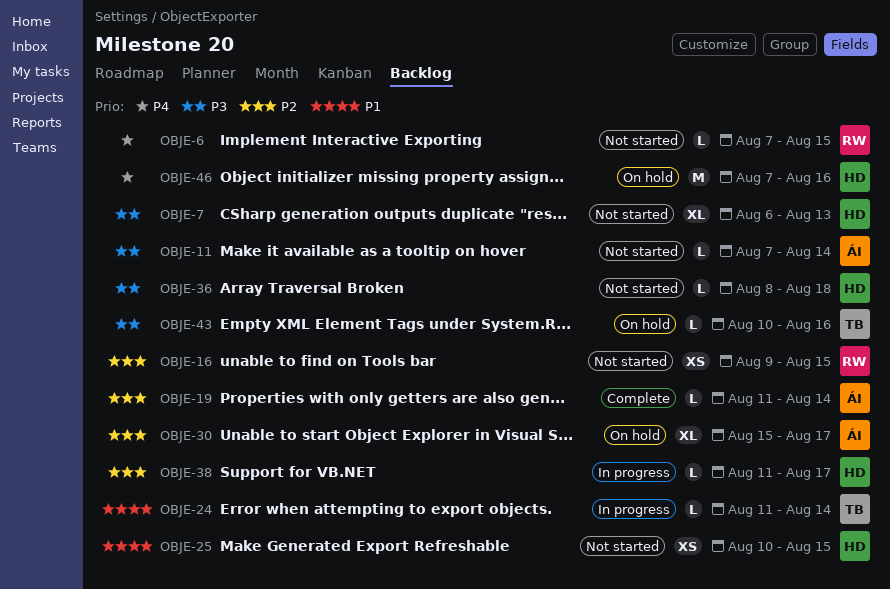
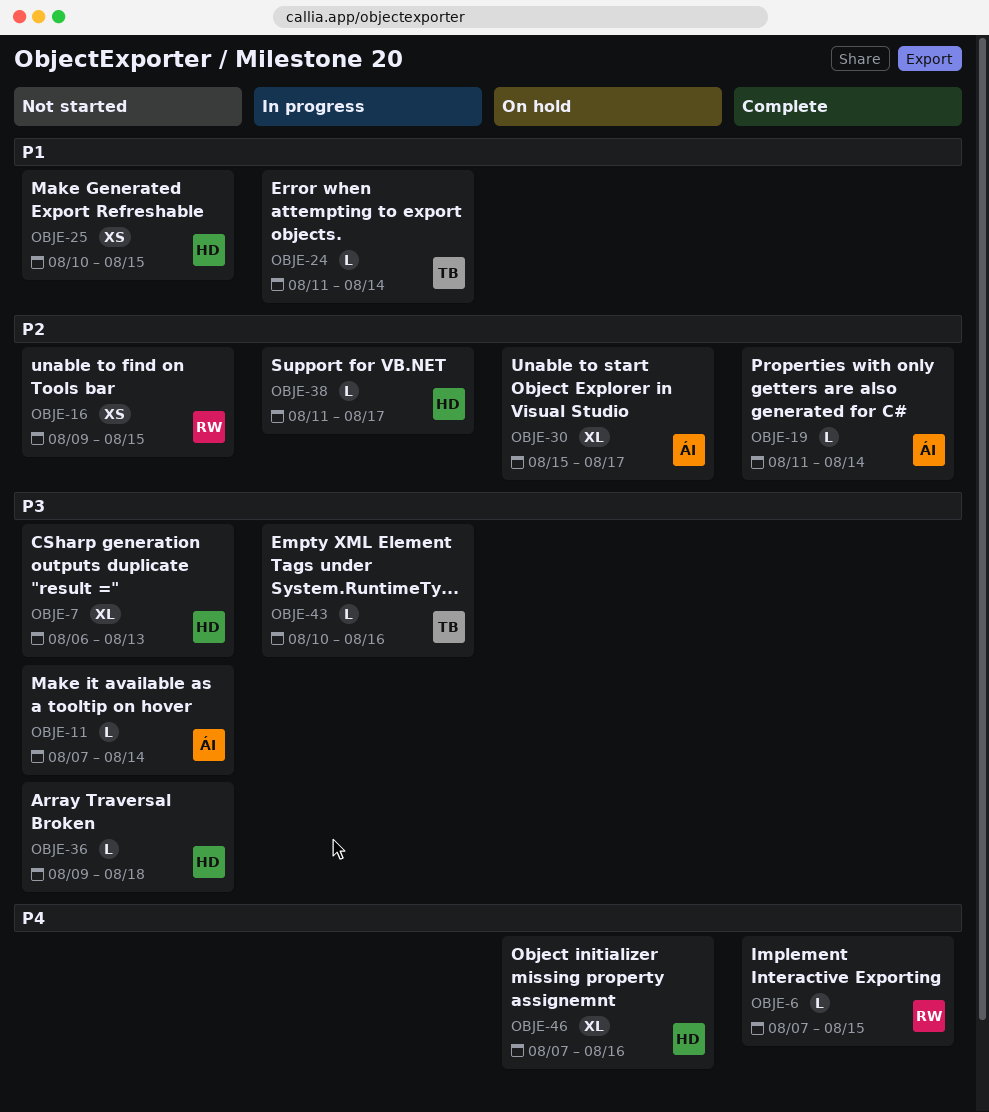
OBJE-6, status: Not started -> Complete
OBJE-36, start: Aug 8 -> Aug 9
OBJE-43, status: On hold -> In progress
OBJE-46, estimate: M -> XL

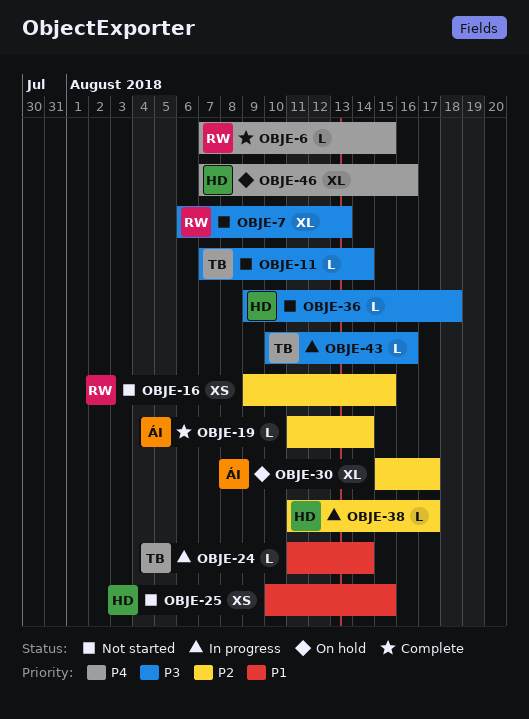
OBJE-7, owner: HD -> RW
OBJE-11, owner: ÁI -> TB

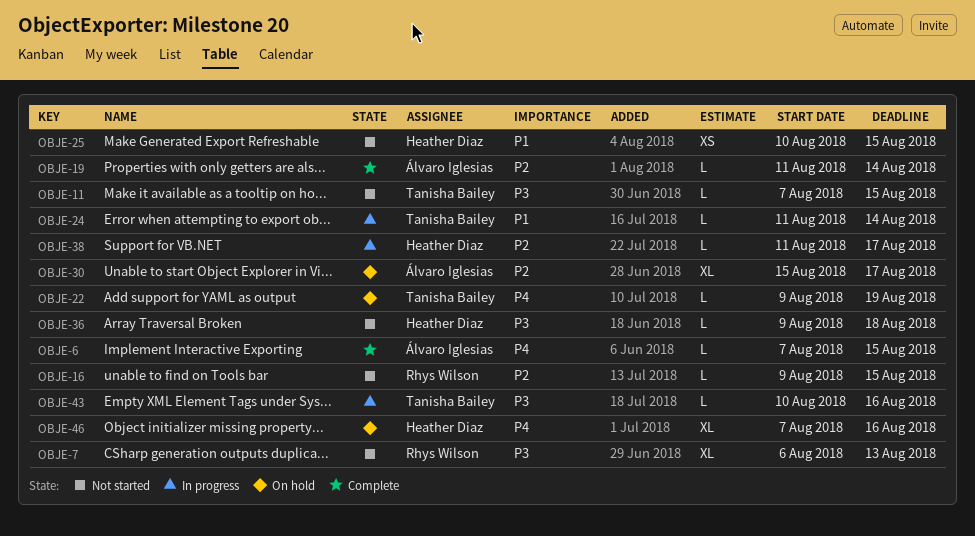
OBJE-6, owner: Rhys Wilson -> Álvaro Iglesias
OBJE-11, due: Aug 14 -> Aug 15
OBJE-16, estimate: XS -> L
OBJE-22: none -> present

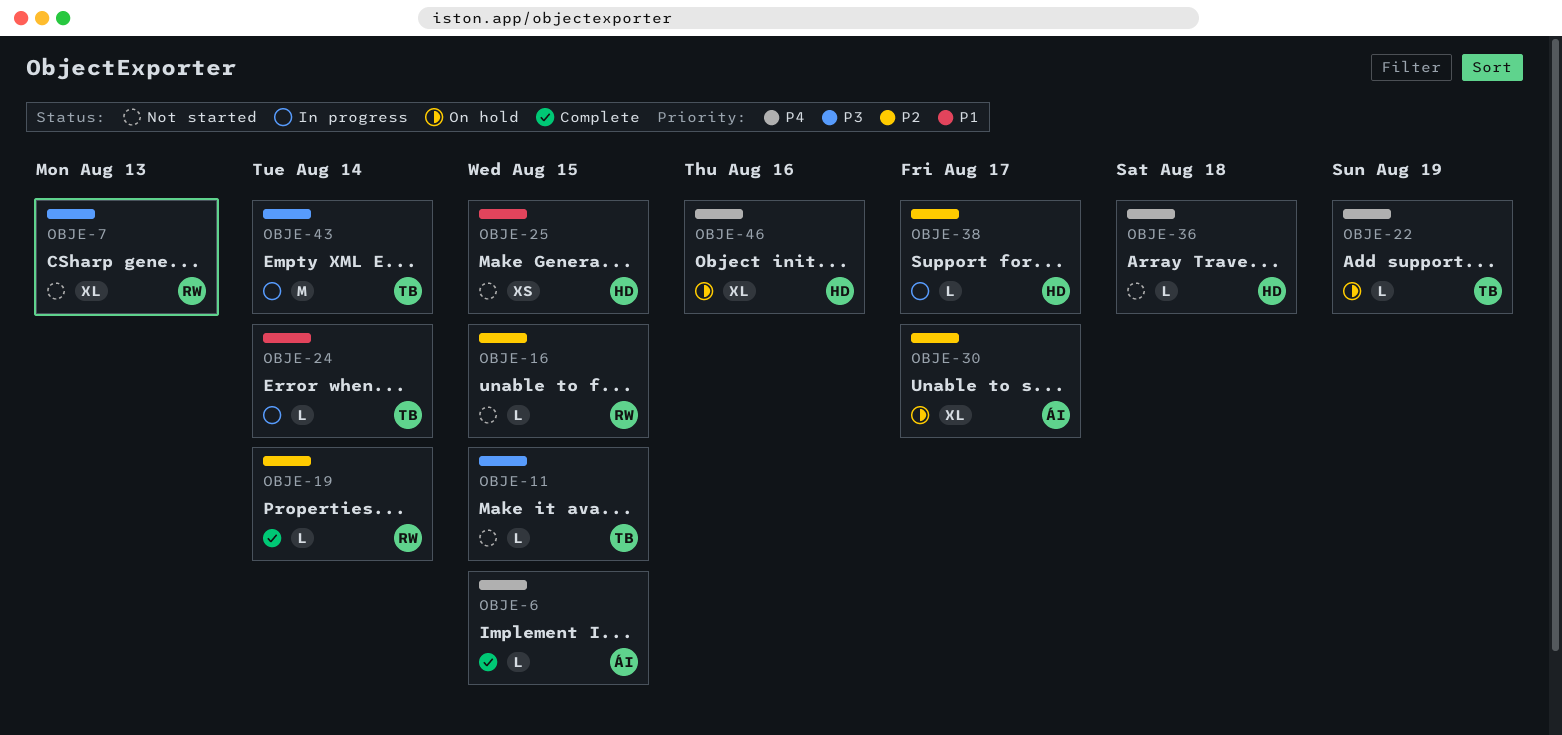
OBJE-19, owner: Álvaro Iglesias -> Rhys Wilson
OBJE-36, priority: P3 -> P4
OBJE-43, estimate: L -> M
OBJE-43, due: Aug 16 -> Aug 14

